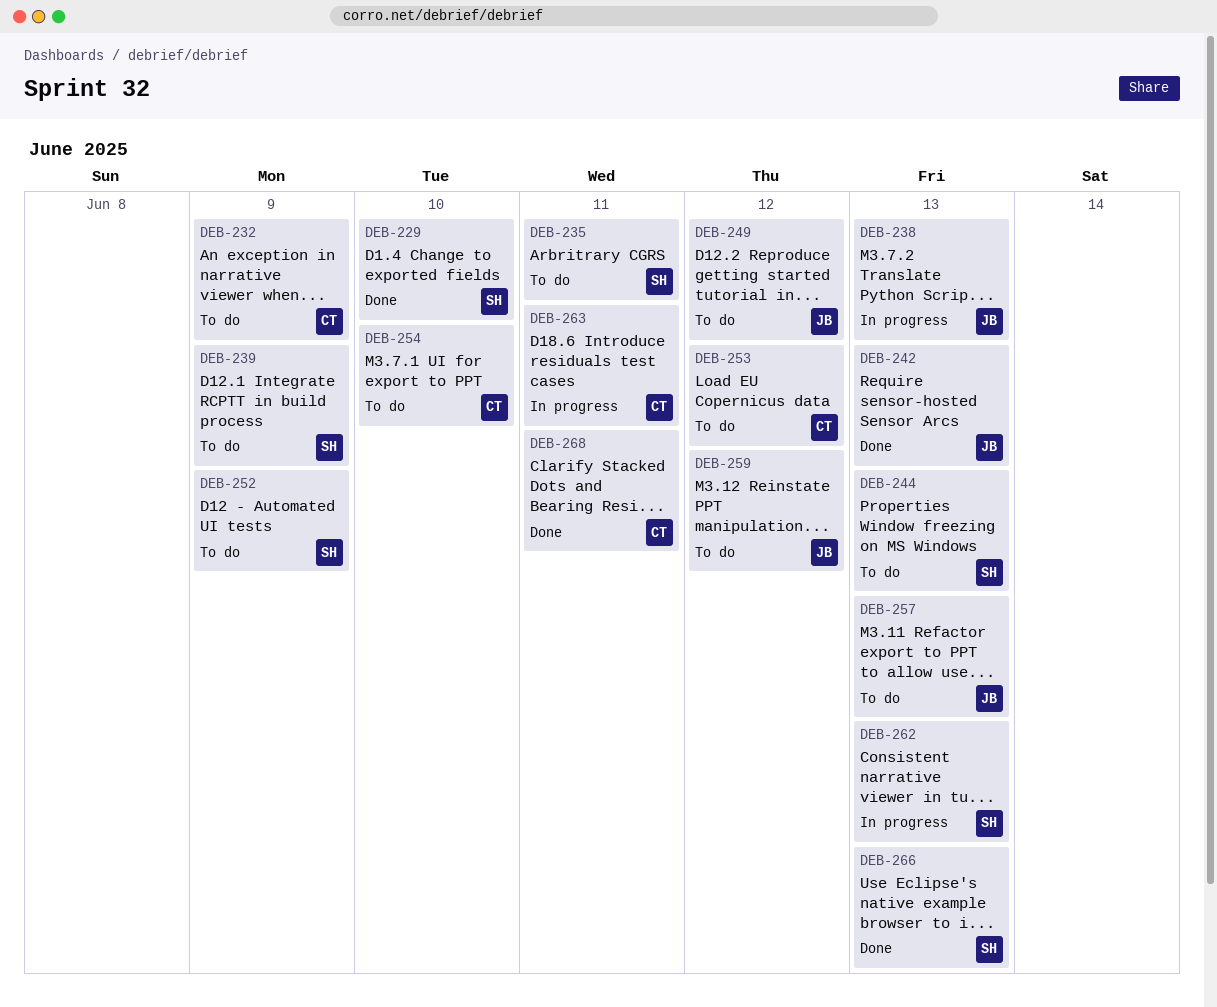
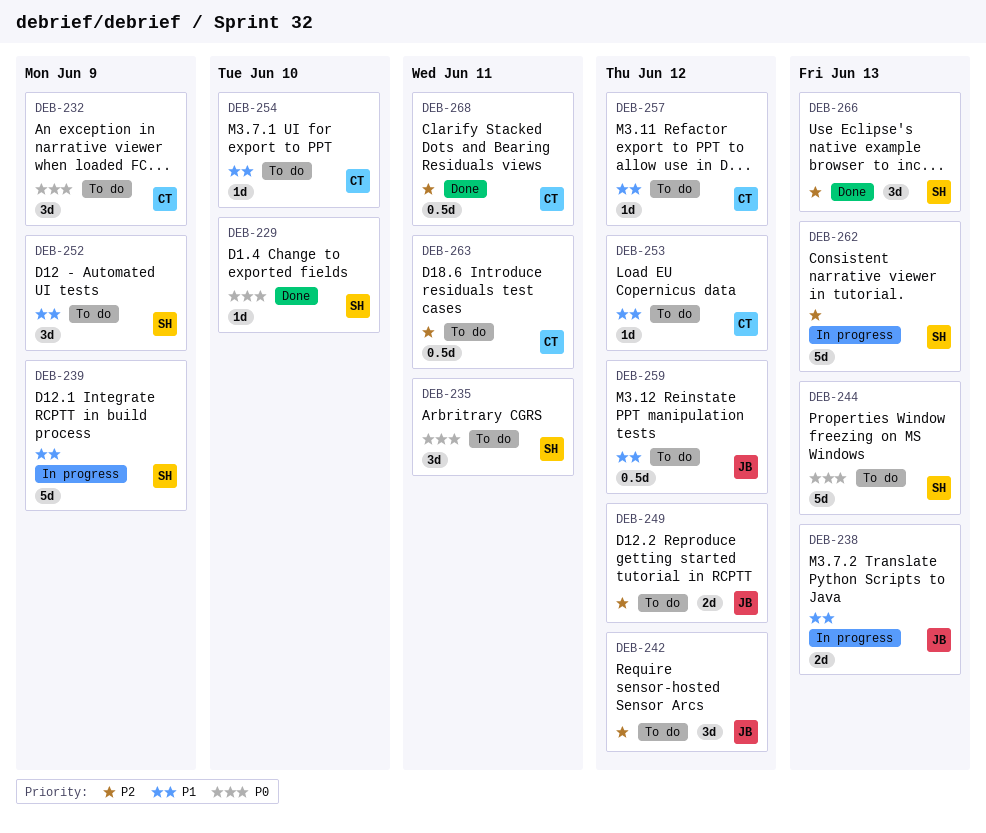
DEB-239, status: To do -> In progress
DEB-242, status: Done -> To do
DEB-242, due: Jun 13 -> Jun 12
DEB-257, owner: JB -> CT
DEB-257, due: Jun 13 -> Jun 12
DEB-263, status: In progress -> To do

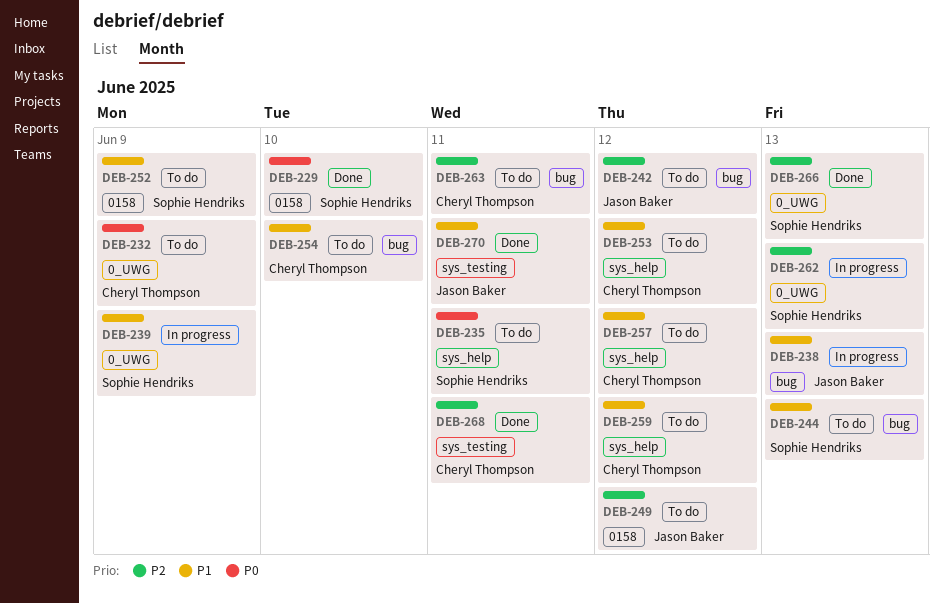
DEB-244, priority: P0 -> P1
DEB-259, owner: Jason Baker -> Cheryl Thompson
DEB-270: none -> present

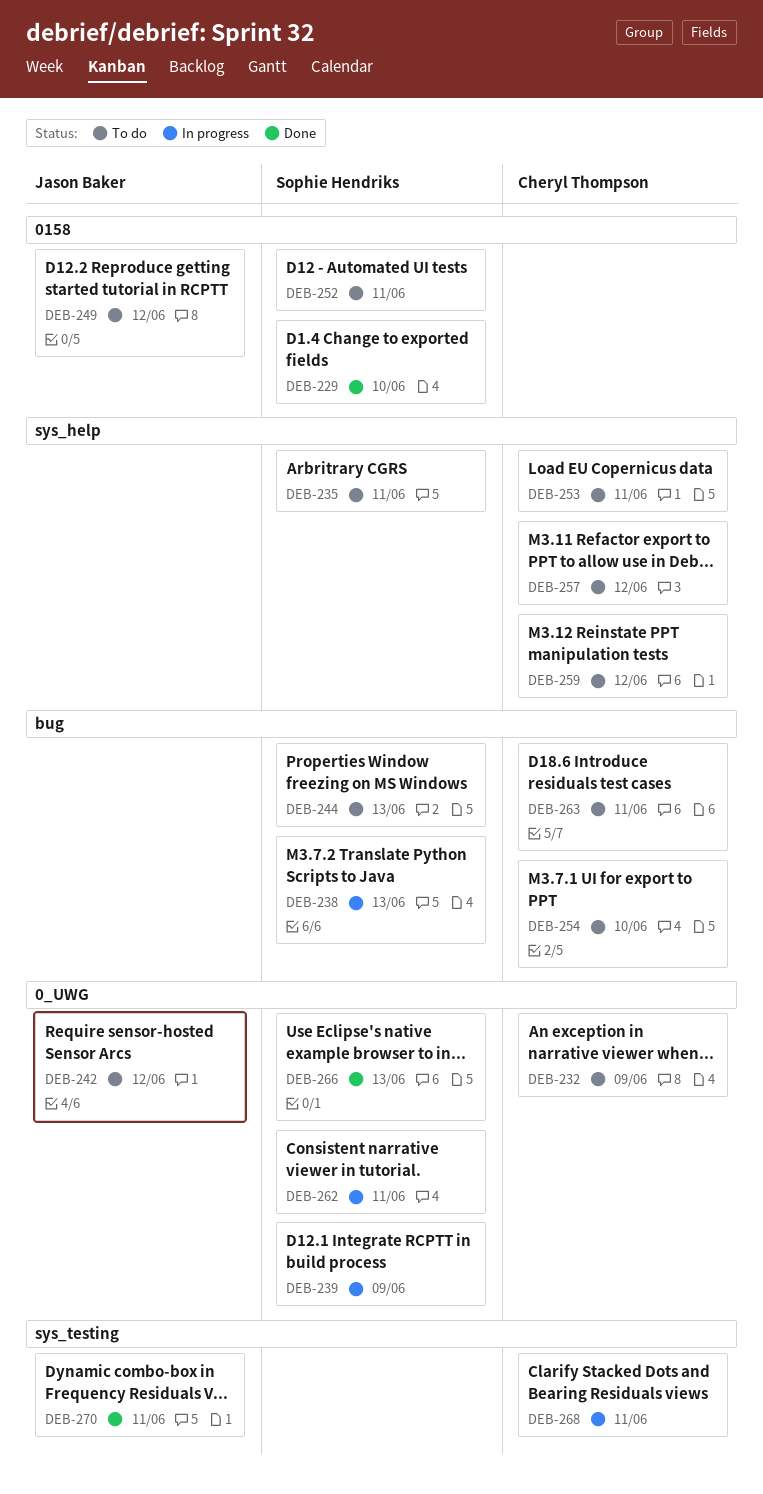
DEB-238, owner: Jason Baker -> Sophie Hendriks
DEB-242, label: bug -> 0_UWG
DEB-252, due: Jun 9 -> Jun 11
DEB-253, due: Jun 12 -> Jun 11
DEB-262, due: Jun 13 -> Jun 11
DEB-268, status: Done -> In progress

